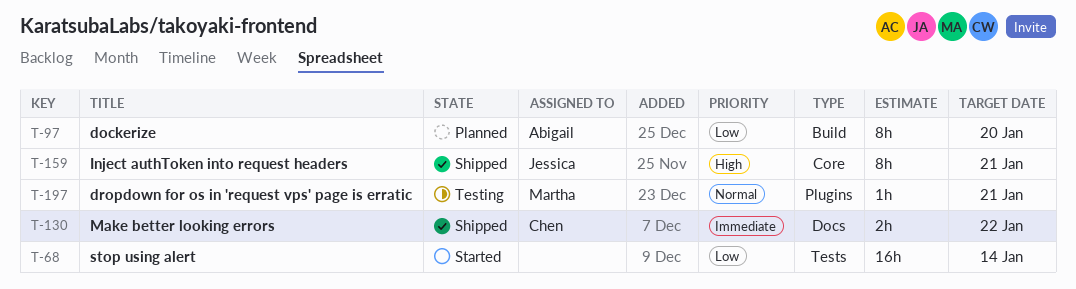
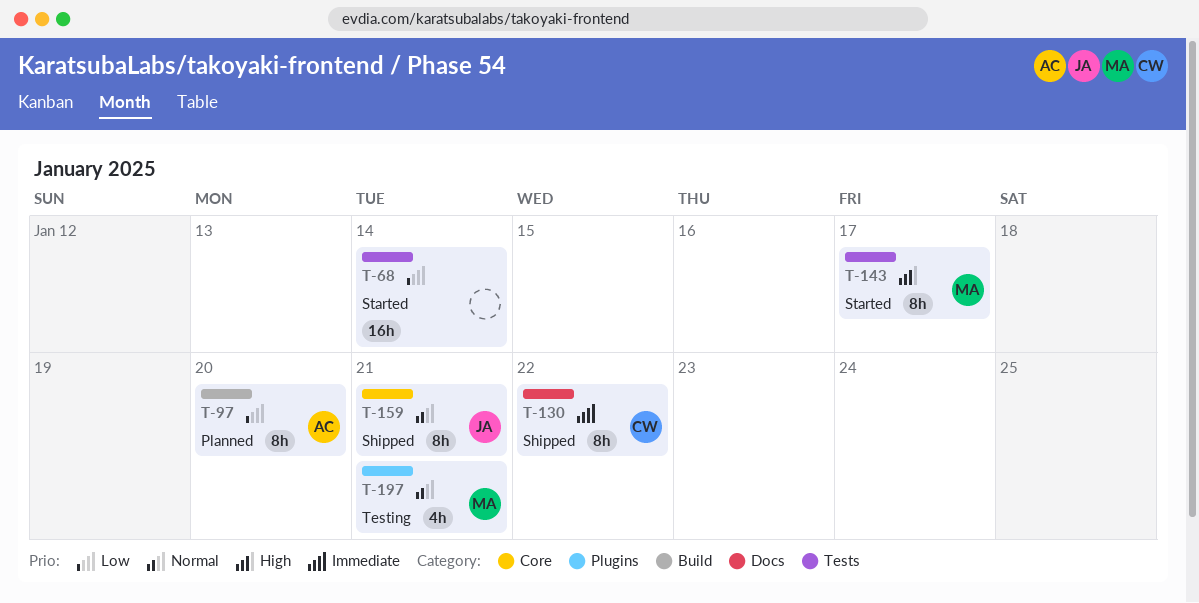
T-130, estimate: 2h -> 8h
T-143: none -> present
T-159, priority: High -> Normal
T-197, estimate: 1h -> 4h

